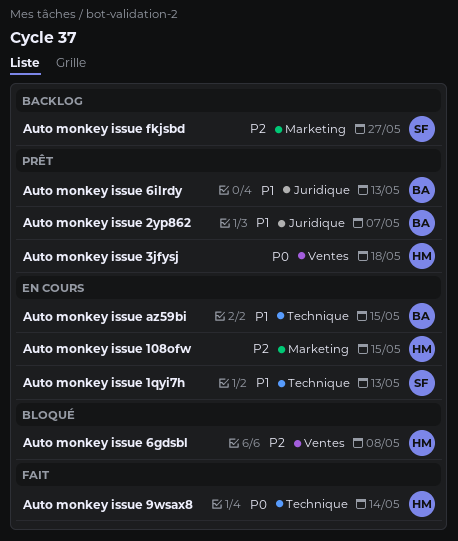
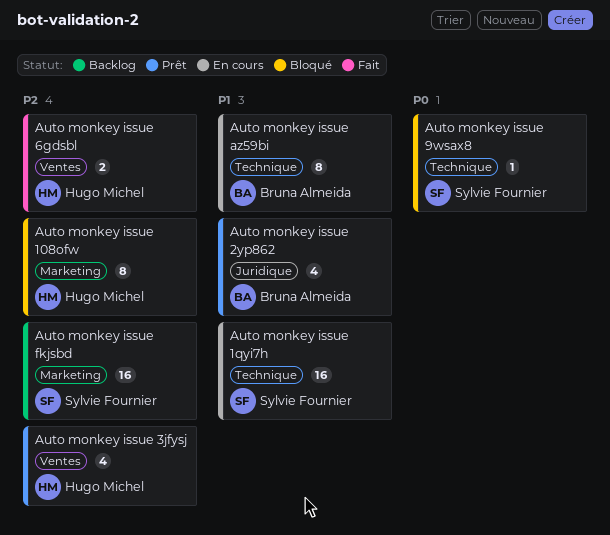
Auto monkey issue 108ofw, status: En cours -> Bloqué
Auto monkey issue 3jfysj, priority: P0 -> P2
Auto monkey issue 6gdsbl, status: Bloqué -> Fait
Auto monkey issue 6ilrdy: present -> none
Auto monkey issue 9wsax8, status: Fait -> Bloqué
Auto monkey issue 9wsax8, owner: Hugo Michel -> Sylvie Fournier

